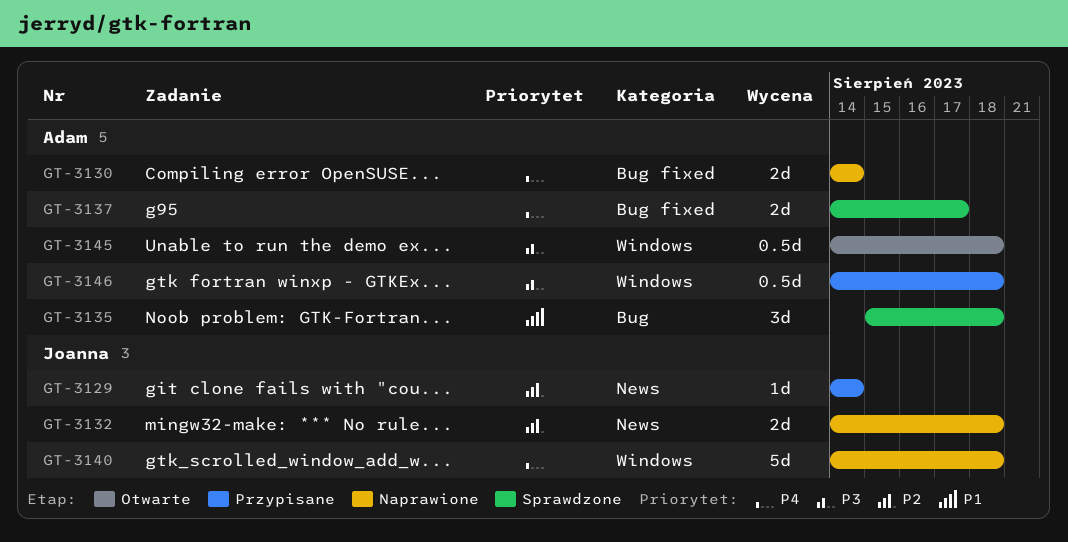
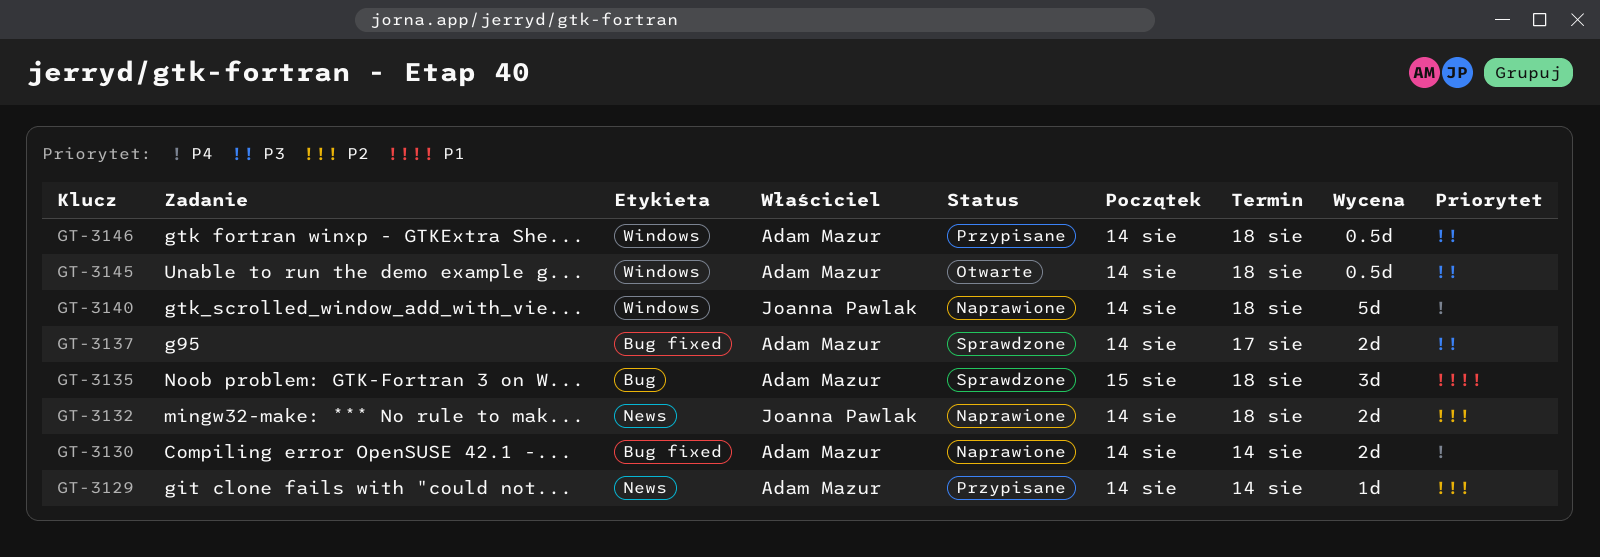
GT-3129, owner: Joanna Pawlak -> Adam Mazur
GT-3137, priority: P4 -> P3

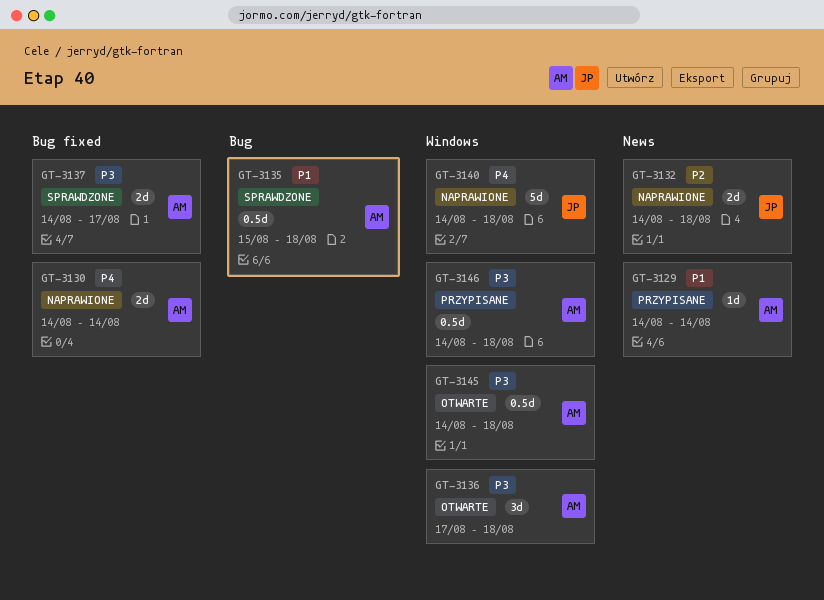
GT-3129, priority: P2 -> P1
GT-3135, estimate: 3d -> 0.5d
GT-3136: none -> present

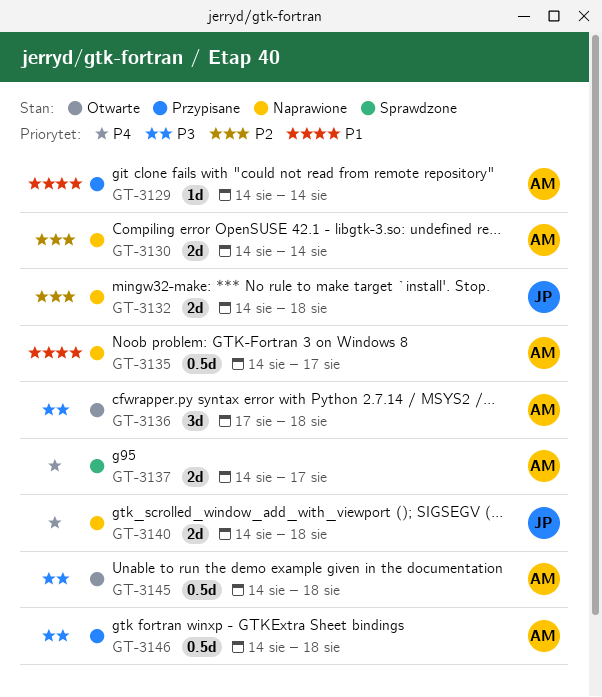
GT-3130, priority: P4 -> P2
GT-3135, status: Sprawdzone -> Naprawione
GT-3135, start: Aug 15 -> Aug 14
GT-3135, due: Aug 18 -> Aug 17
GT-3137, priority: P3 -> P4
GT-3140, estimate: 5d -> 2d

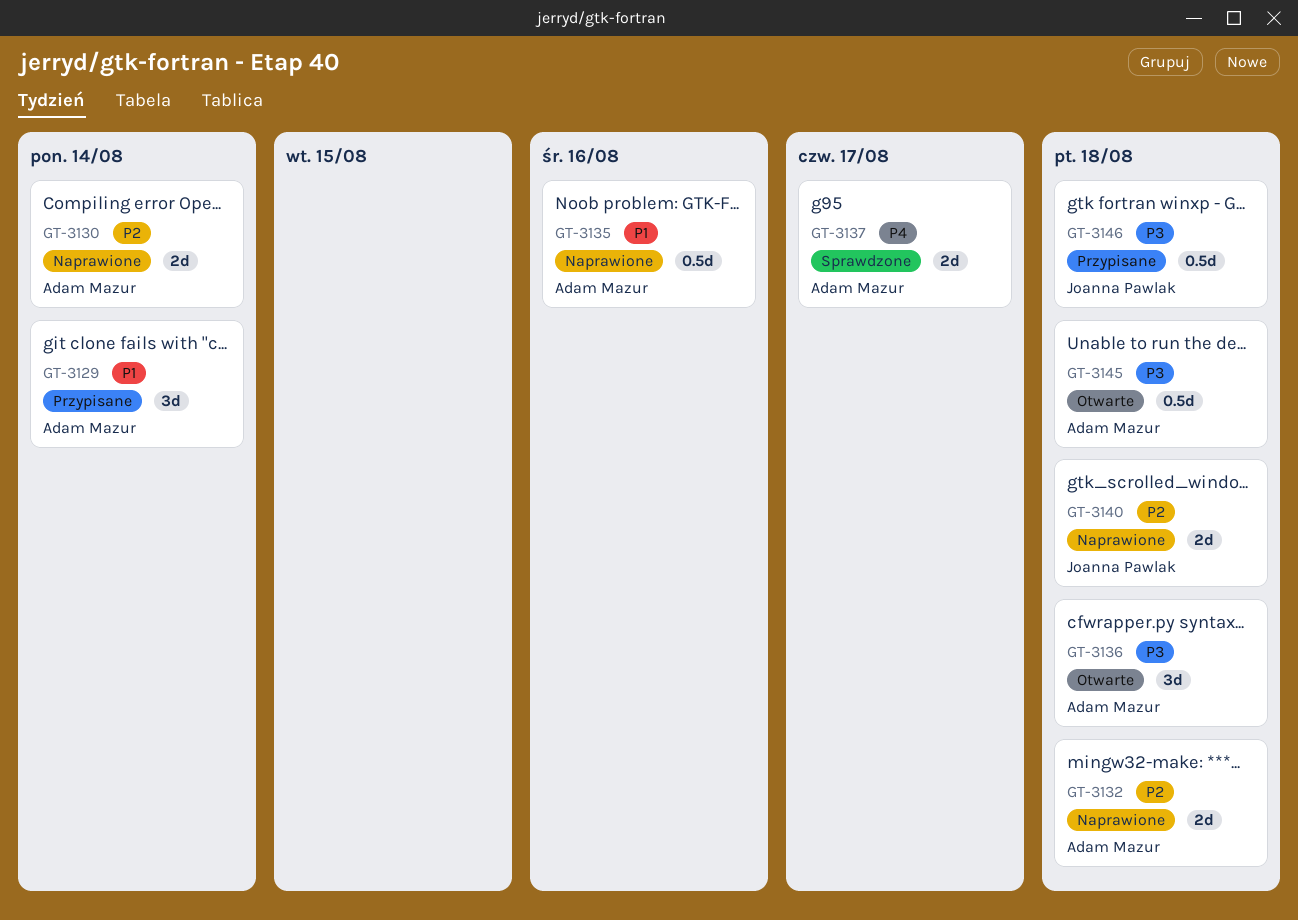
GT-3129, estimate: 1d -> 3d
GT-3132, owner: Joanna Pawlak -> Adam Mazur
GT-3135, due: Aug 17 -> Aug 16
GT-3140, priority: P4 -> P2
GT-3146, owner: Adam Mazur -> Joanna Pawlak

